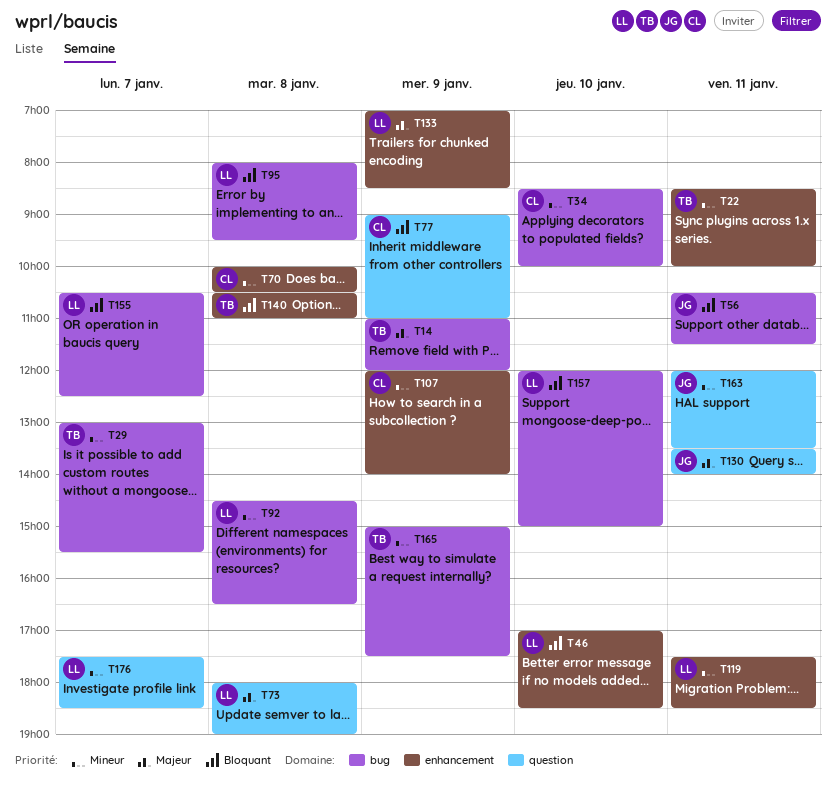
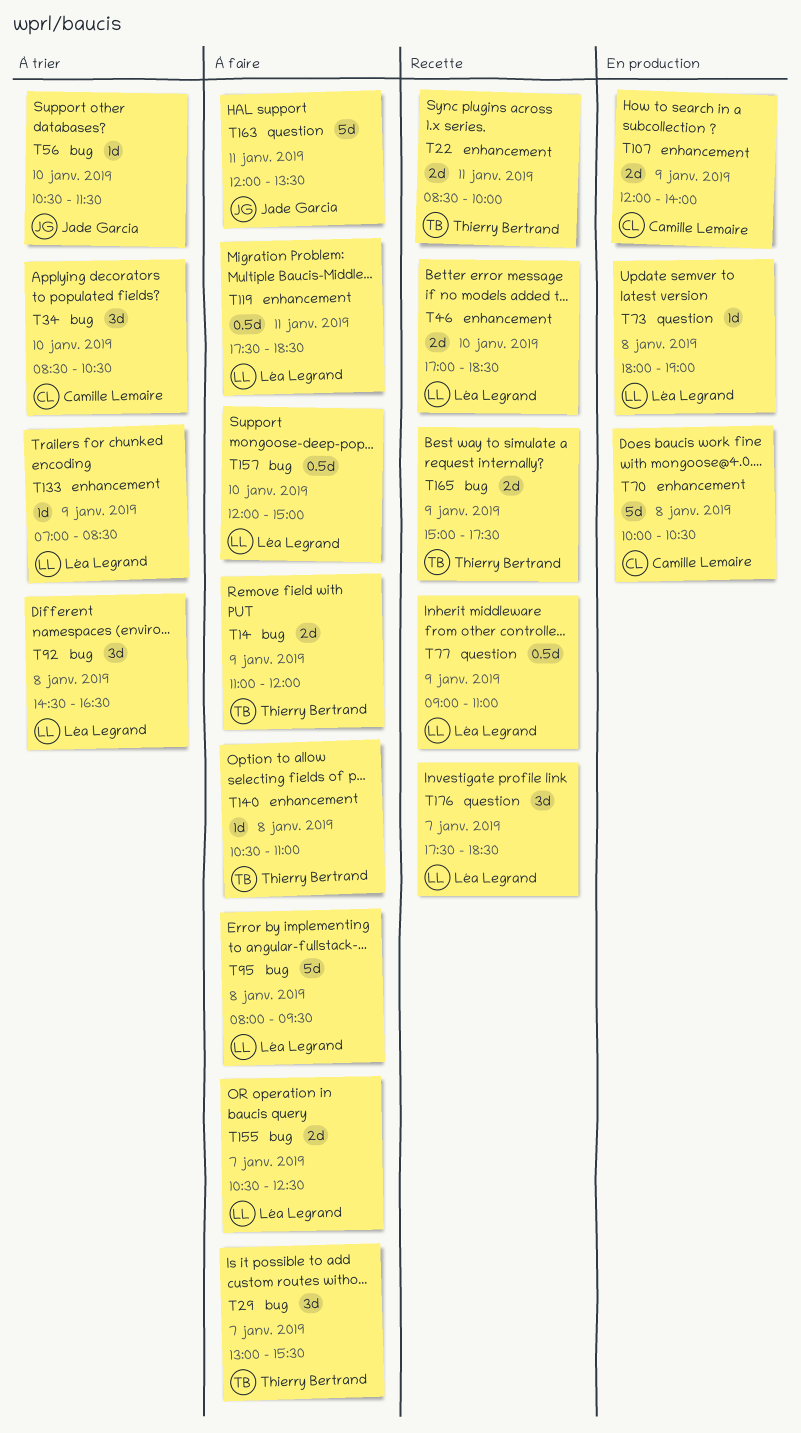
T34, ends: 10:00 -> 10:30
T56, day: Jan 11 -> Jan 10
T77, owner: Camille Lemaire -> Léa Legrand
T130: present -> none

